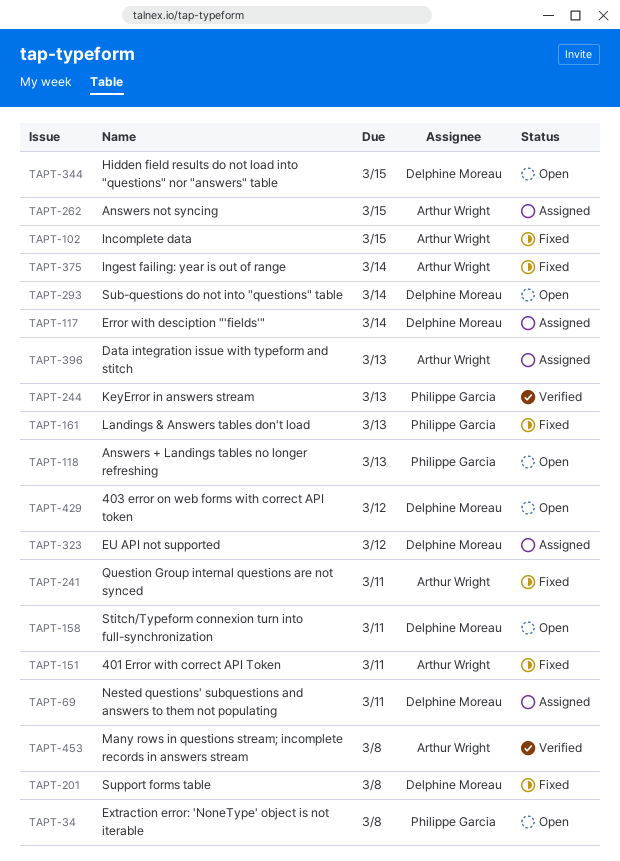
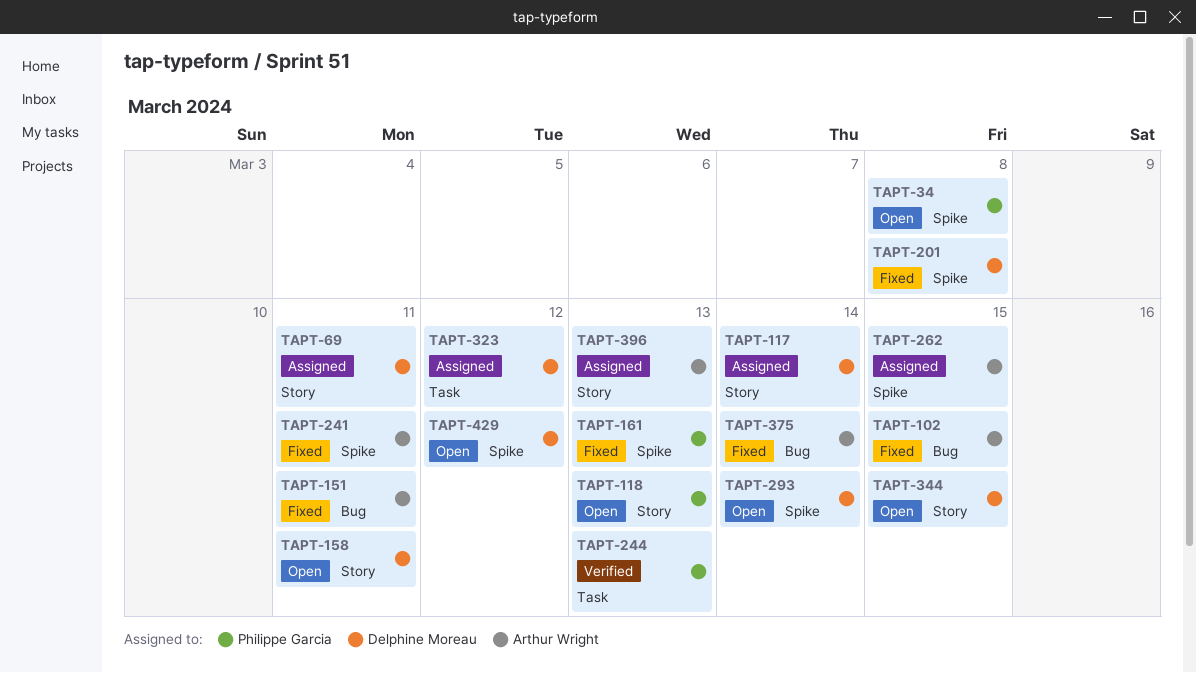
TAPT-453: present -> none

